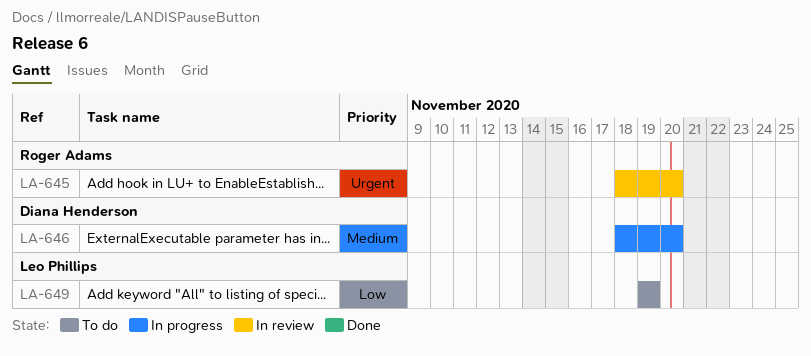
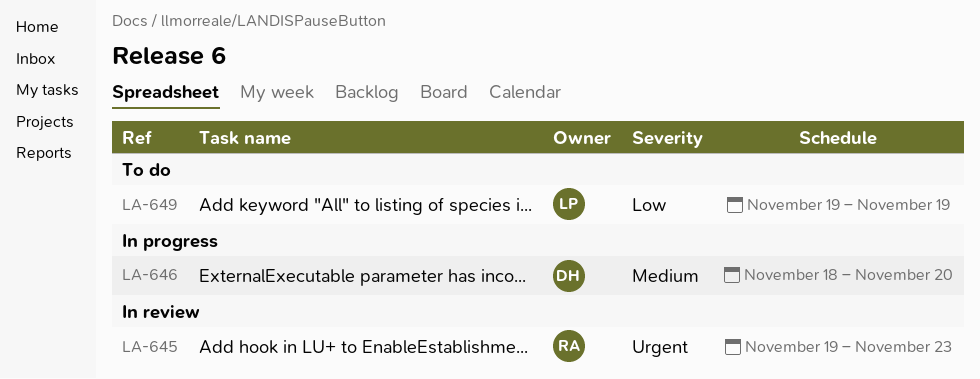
LA-645, start: Nov 18 -> Nov 19
LA-645, due: Nov 20 -> Nov 23

